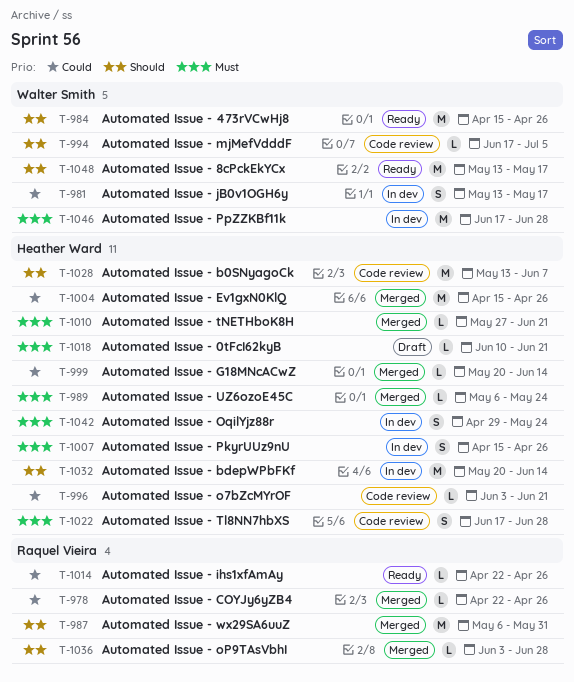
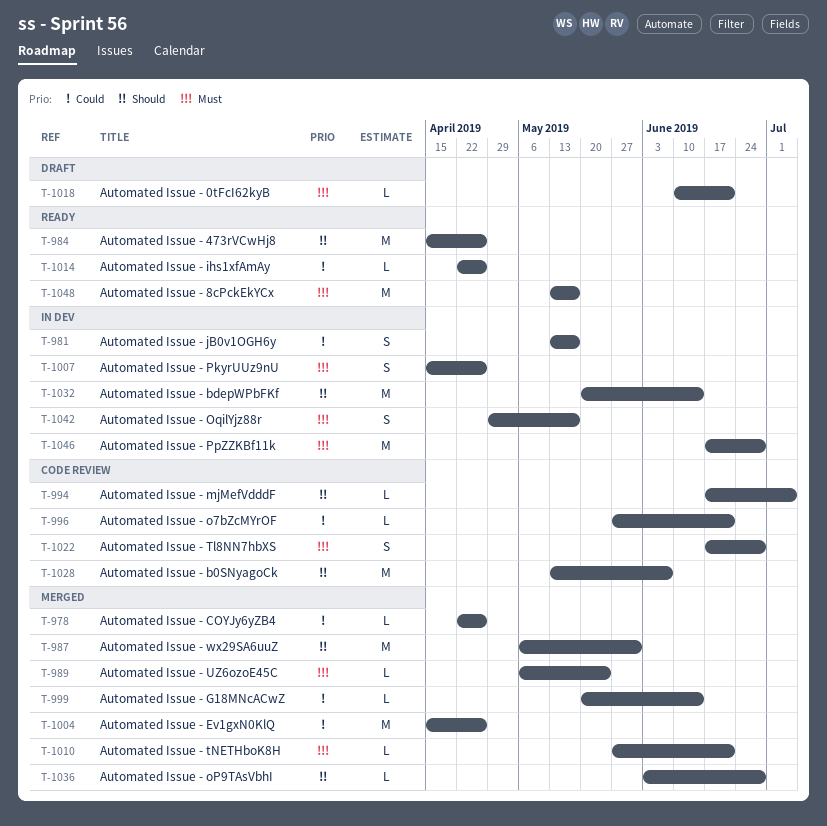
T-996, start: Jun 3 -> May 27
T-1042, due: May 24 -> May 17
T-1048, priority: Should -> Must

